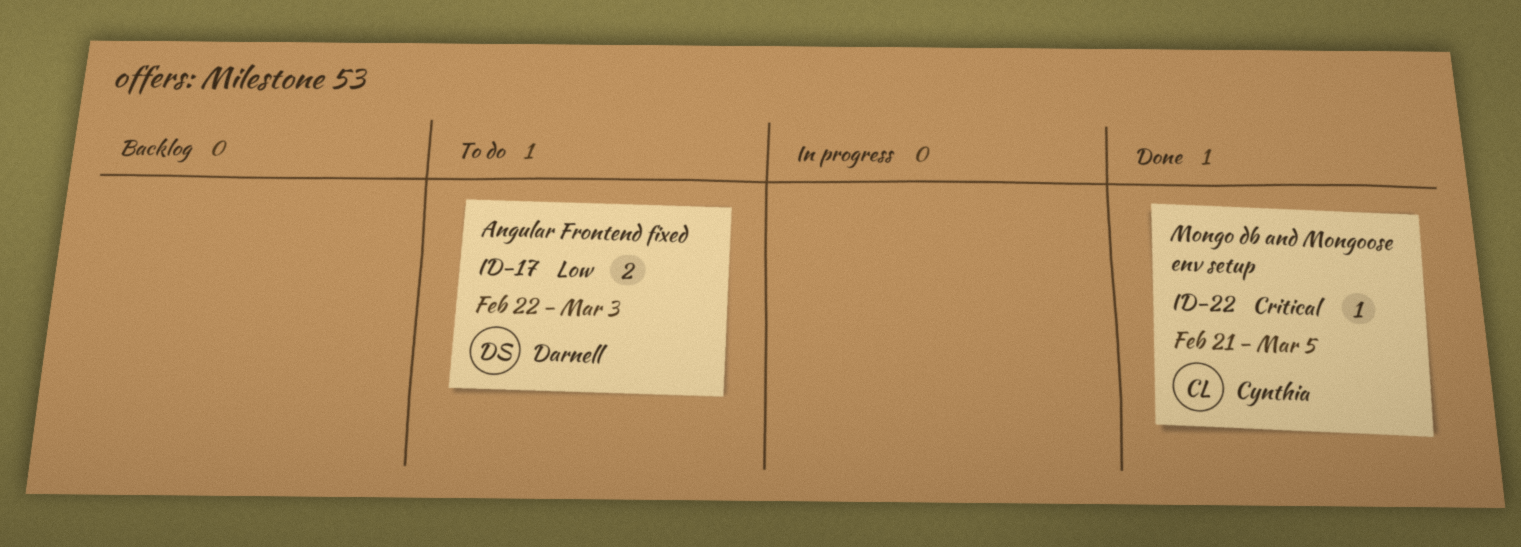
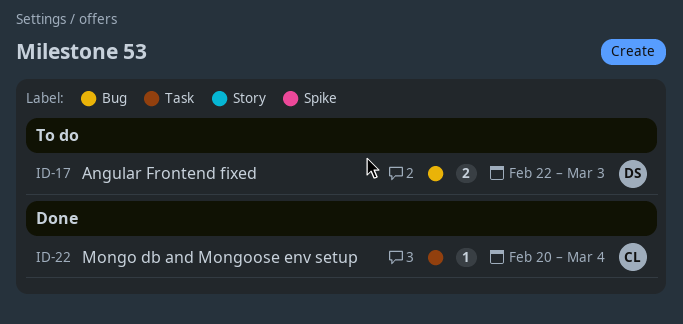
ID-22, start: Feb 21 -> Feb 20
ID-22, due: Mar 5 -> Mar 4

